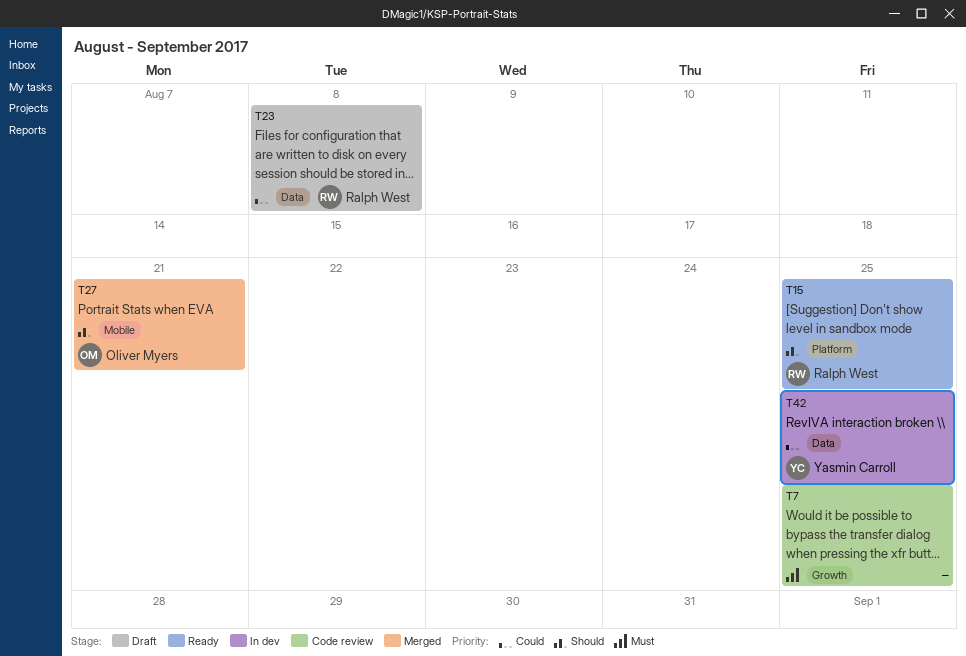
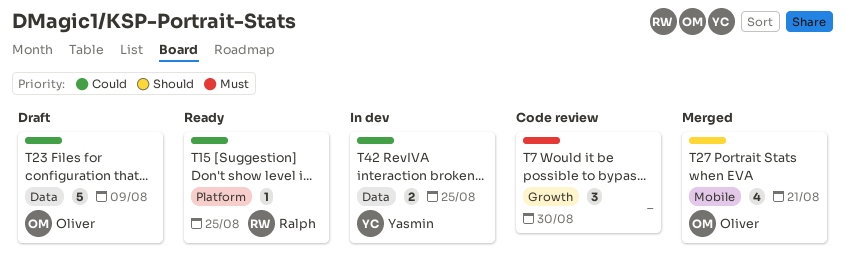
T7, due: Aug 25 -> Aug 30
T15, priority: Should -> Could
T23, owner: Ralph West -> Oliver Myers
T23, due: Aug 8 -> Aug 9

